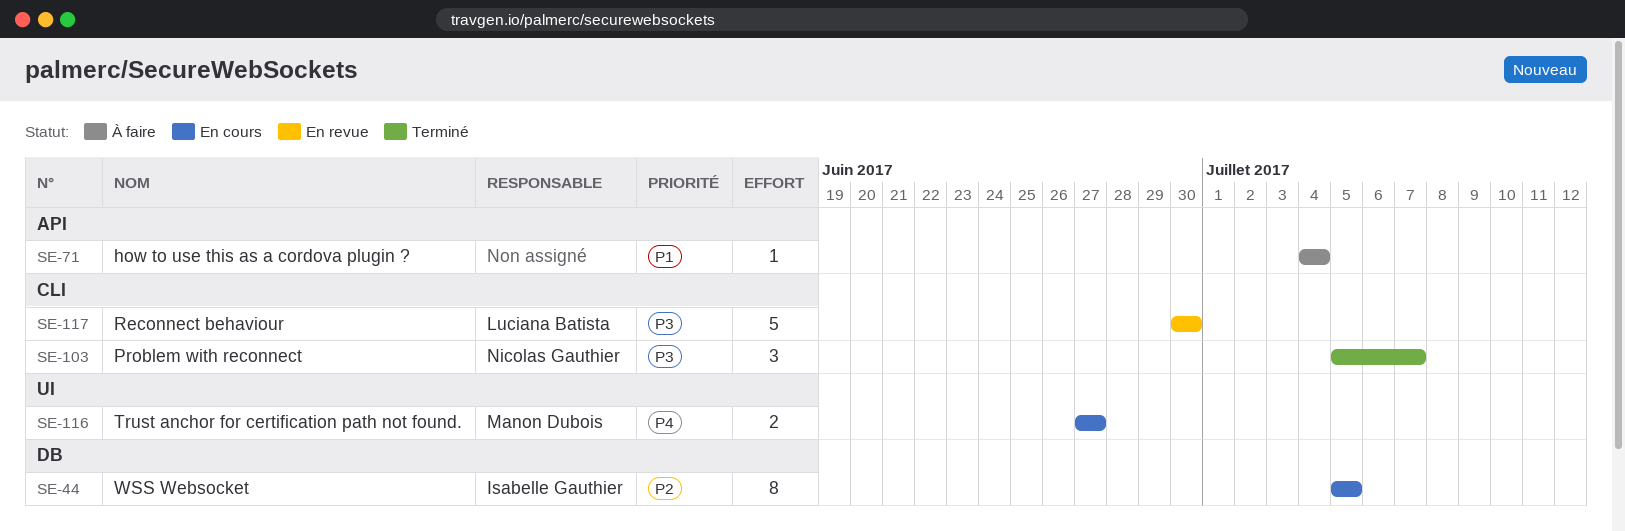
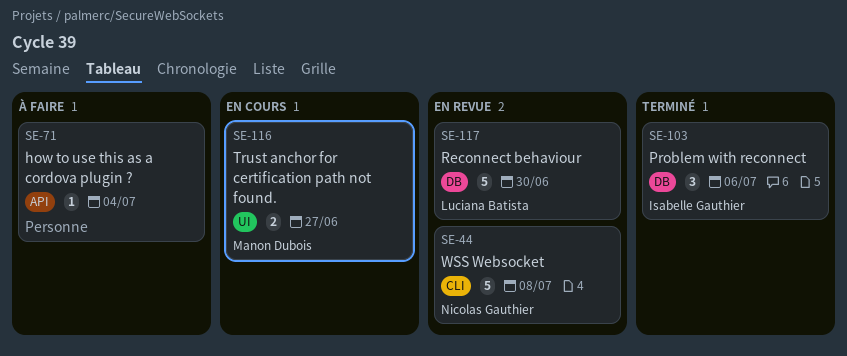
SE-44, status: En cours -> En revue
SE-44, owner: Isabelle Gauthier -> Nicolas Gauthier
SE-44, label: DB -> CLI
SE-44, estimate: 8 -> 5
SE-44, due: Jul 5 -> Jul 8
SE-103, owner: Nicolas Gauthier -> Isabelle Gauthier
SE-103, label: CLI -> DB
SE-103, due: Jul 7 -> Jul 6
SE-117, label: CLI -> DB

